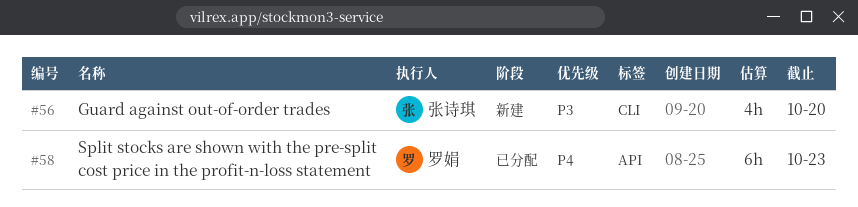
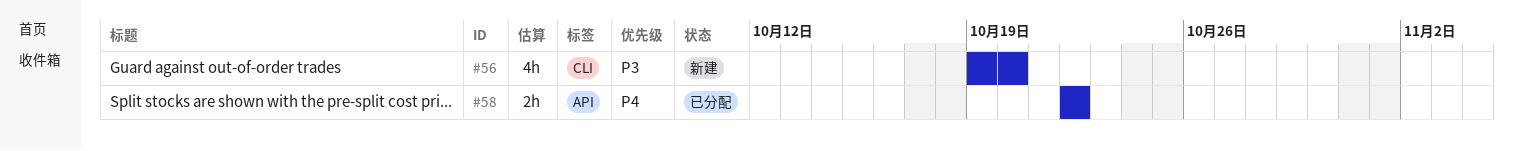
#58, estimate: 6h -> 2h
#58, due: Oct 23 -> Oct 22

